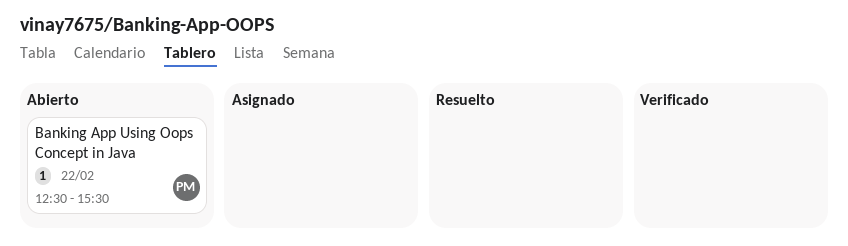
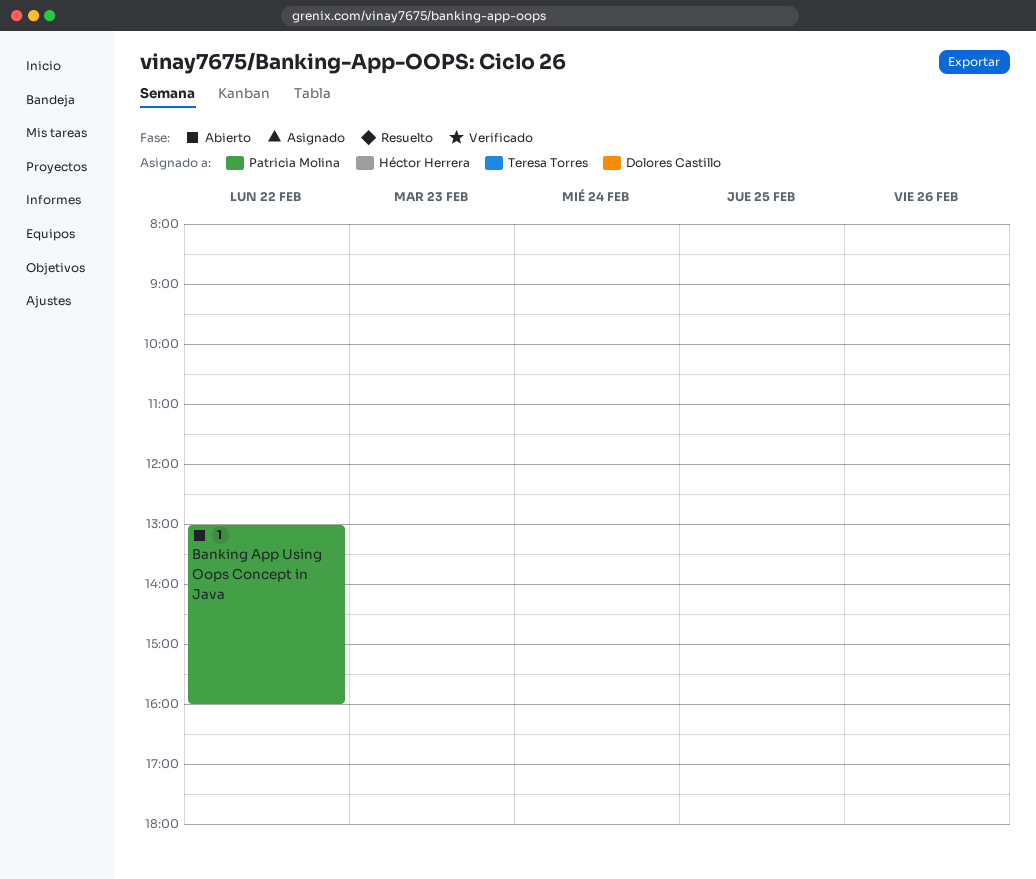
Banking App Using Oops Concept in Java, begins: 12:30 -> 13:00
Banking App Using Oops Concept in Java, ends: 15:30 -> 16:00

